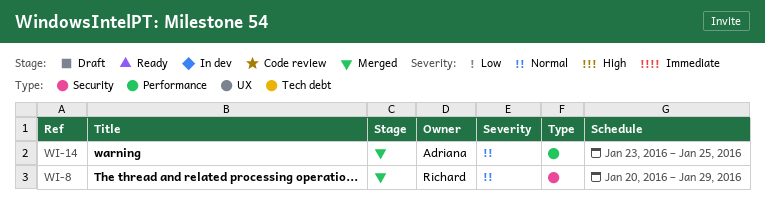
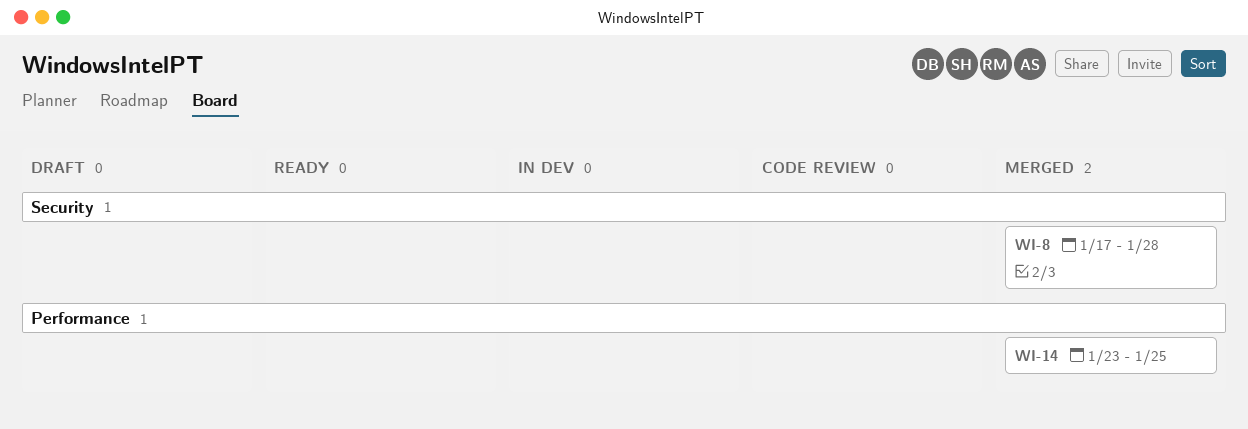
WI-8, start: Jan 20 -> Jan 17
WI-8, due: Jan 29 -> Jan 28

